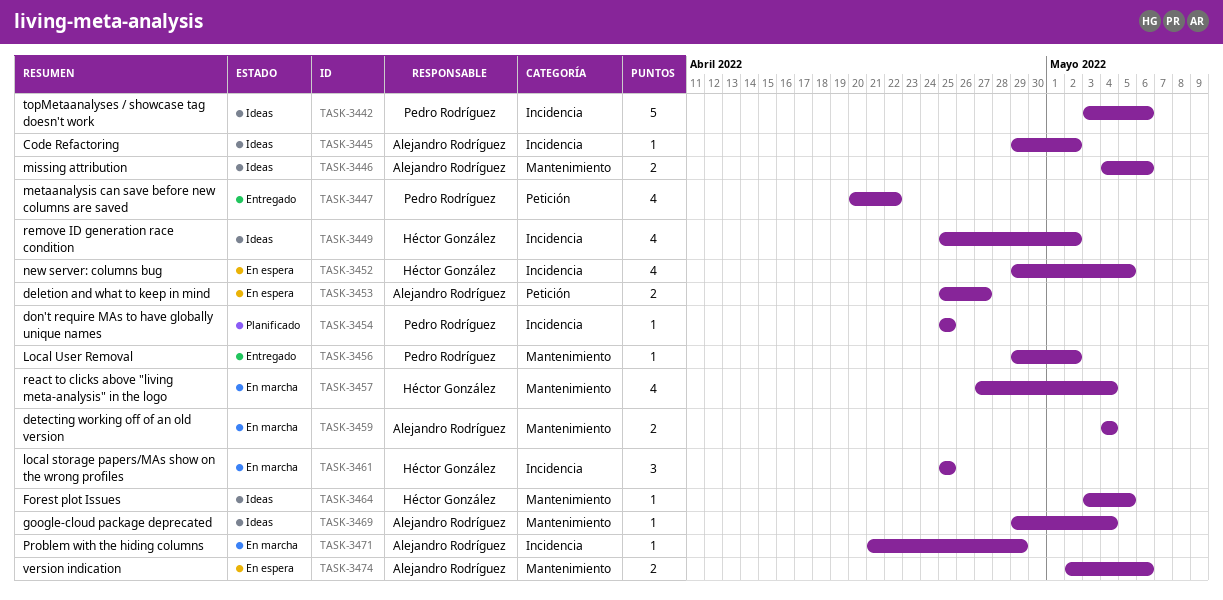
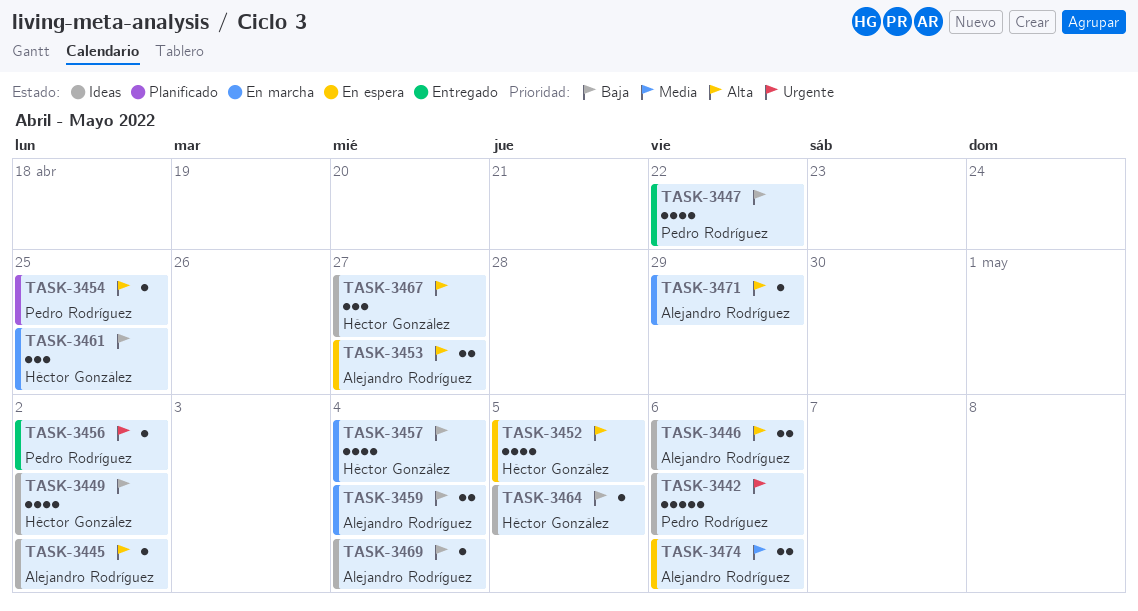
TASK-3467: none -> present

